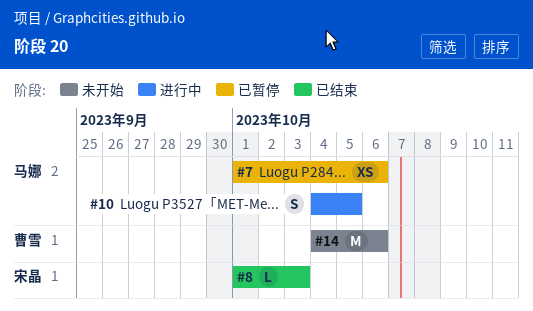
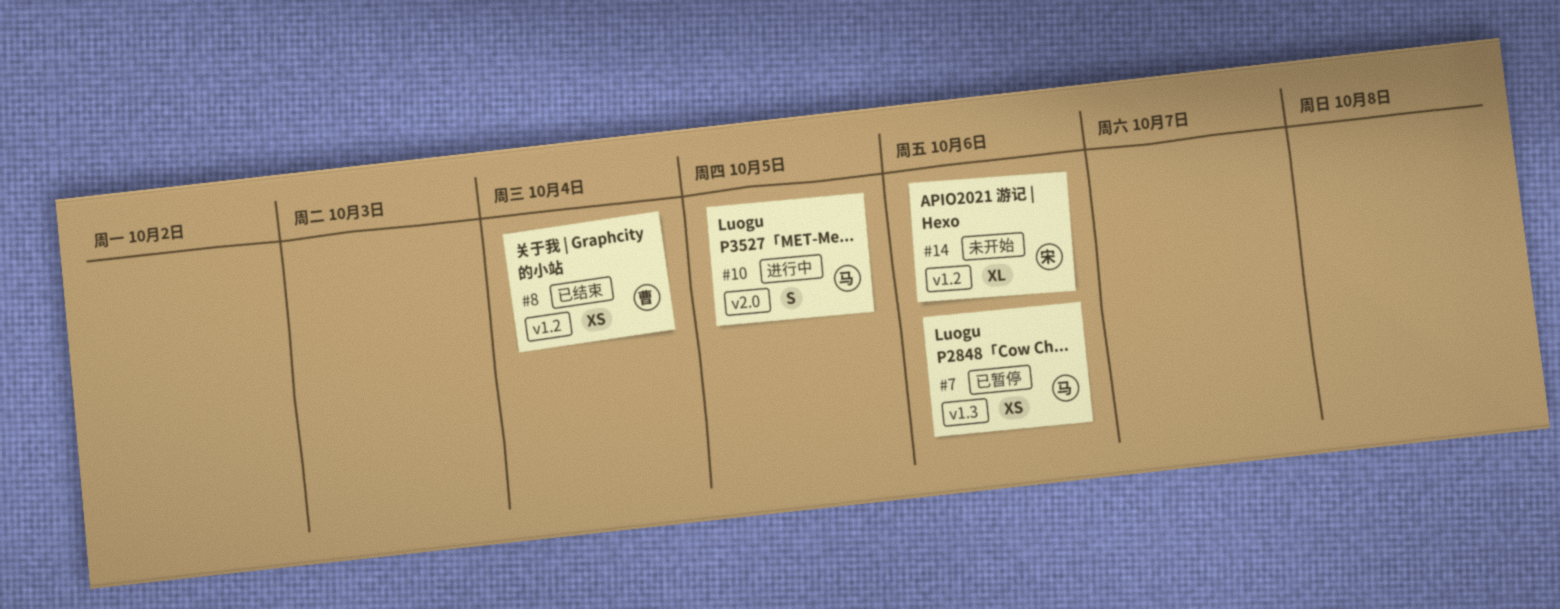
#8, owner: 宋晶 -> 曹雪
#8, estimate: L -> XS
#8, due: Oct 3 -> Oct 4
#14, owner: 曹雪 -> 宋晶
#14, estimate: M -> XL

